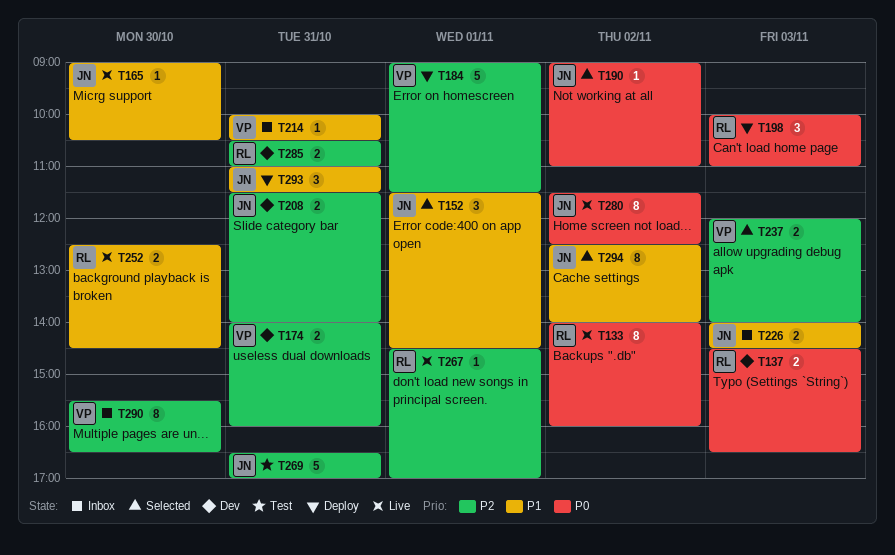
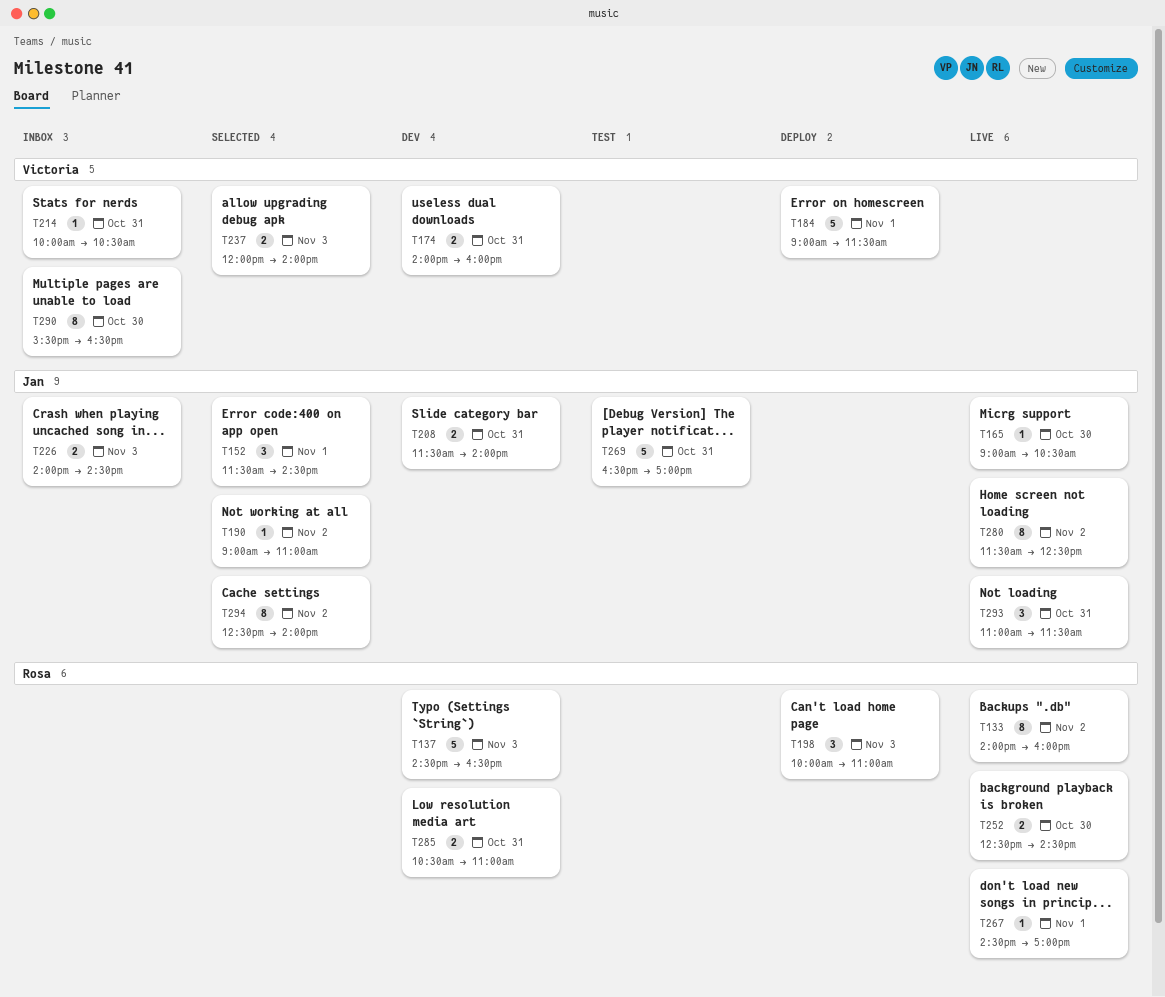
T137, estimate: 2 -> 5
T293, status: Deploy -> Live

